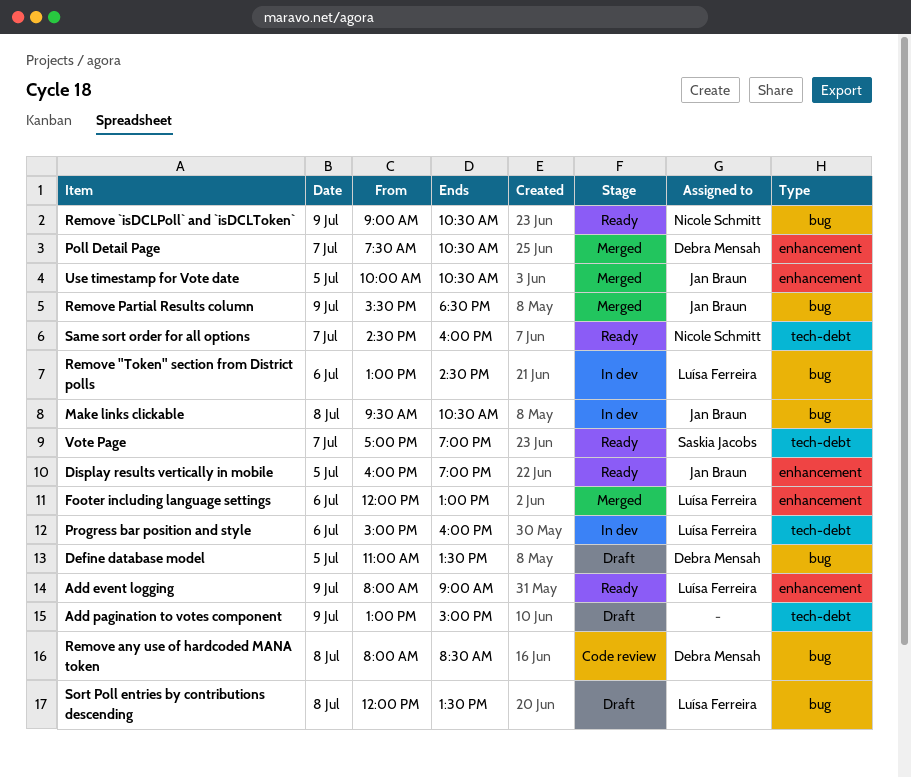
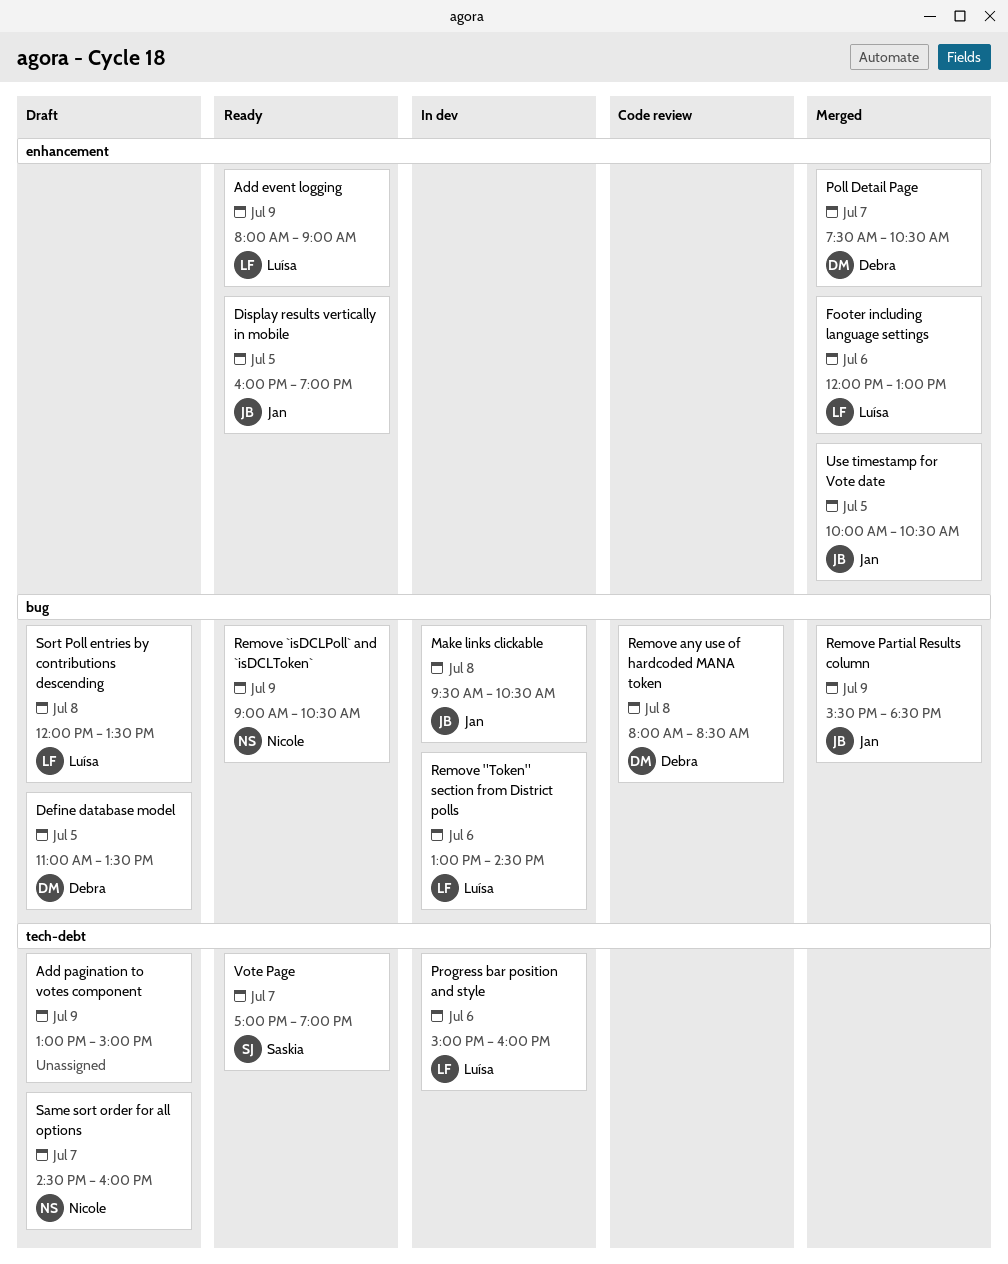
Same sort order for all options, status: Ready -> Draft

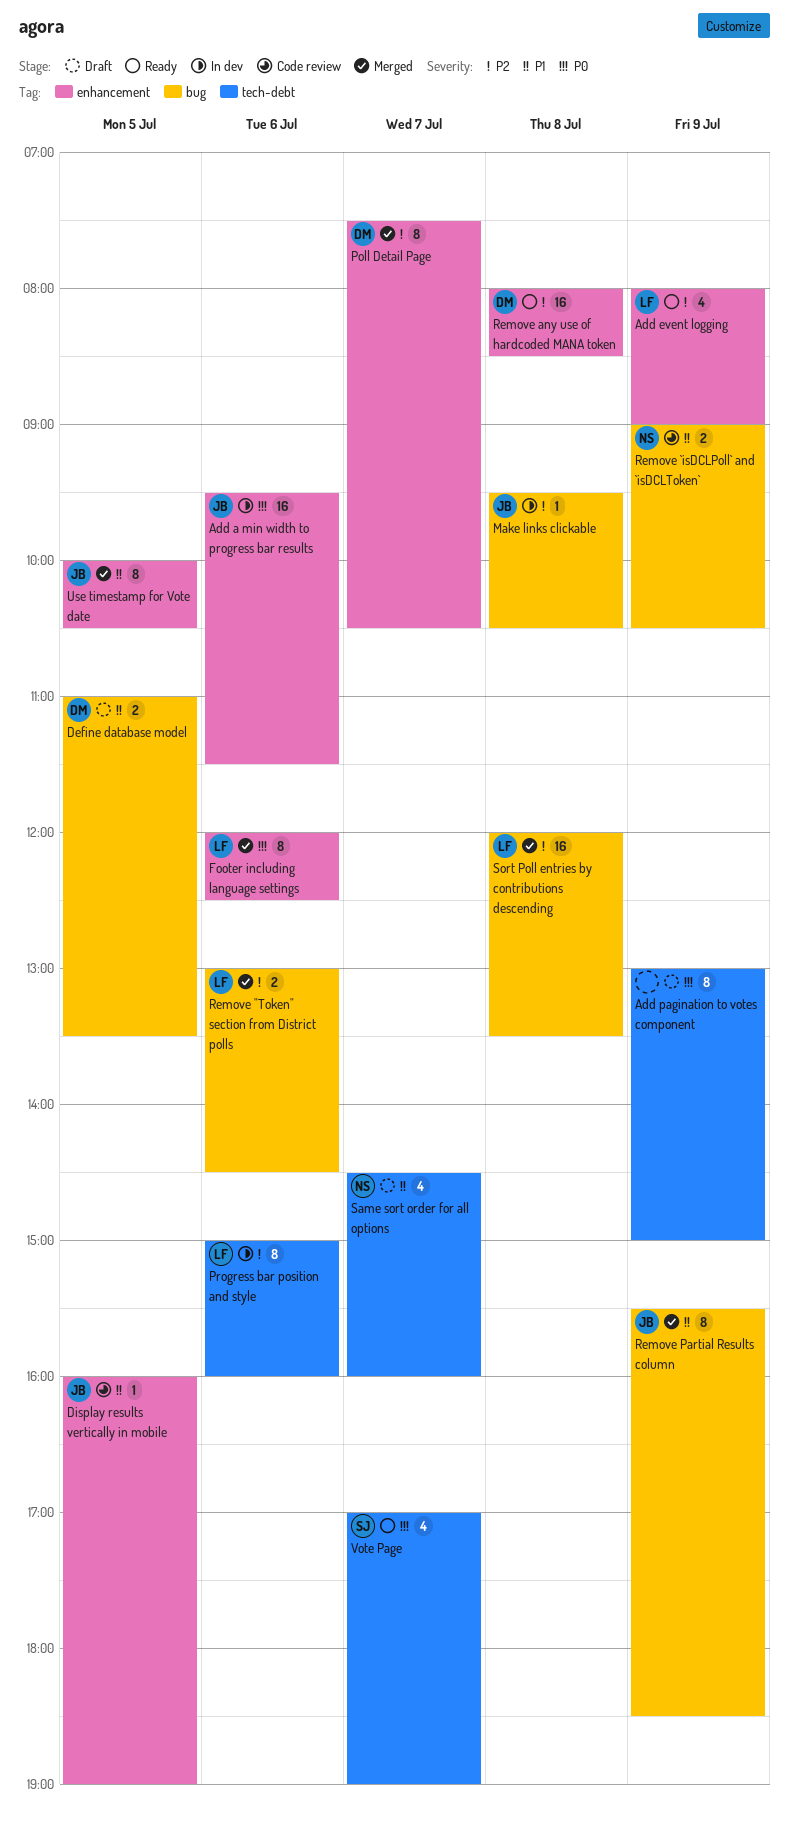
Add a min width to progress bar results: none -> present
Display results vertically in mobile, status: Ready -> Code review
Footer including language settings, ends: 13:00 -> 12:30
Remove "Token" section from District polls, status: In dev -> Merged
Remove `isDCLPoll` and `isDCLToken`, status: Ready -> Code review
Remove any use of hardcoded MANA token, status: Code review -> Ready
Remove any use of hardcoded MANA token, label: bug -> enhancement
Sort Poll entries by contributions descending, status: Draft -> Merged

